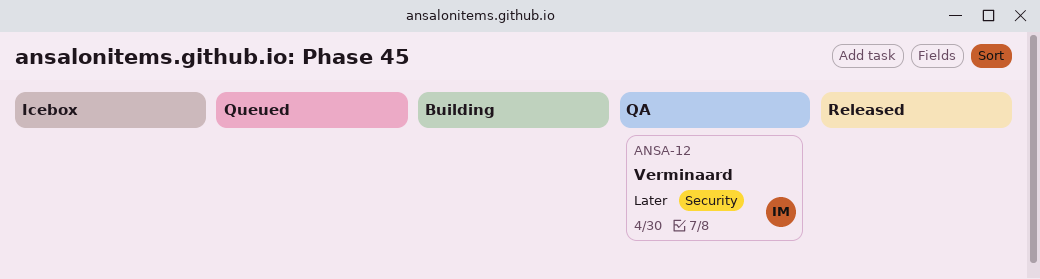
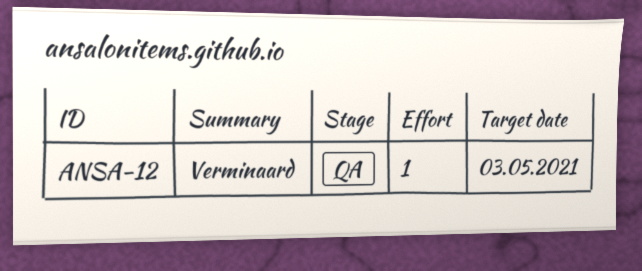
ANSA-12, due: Apr 30 -> May 3

